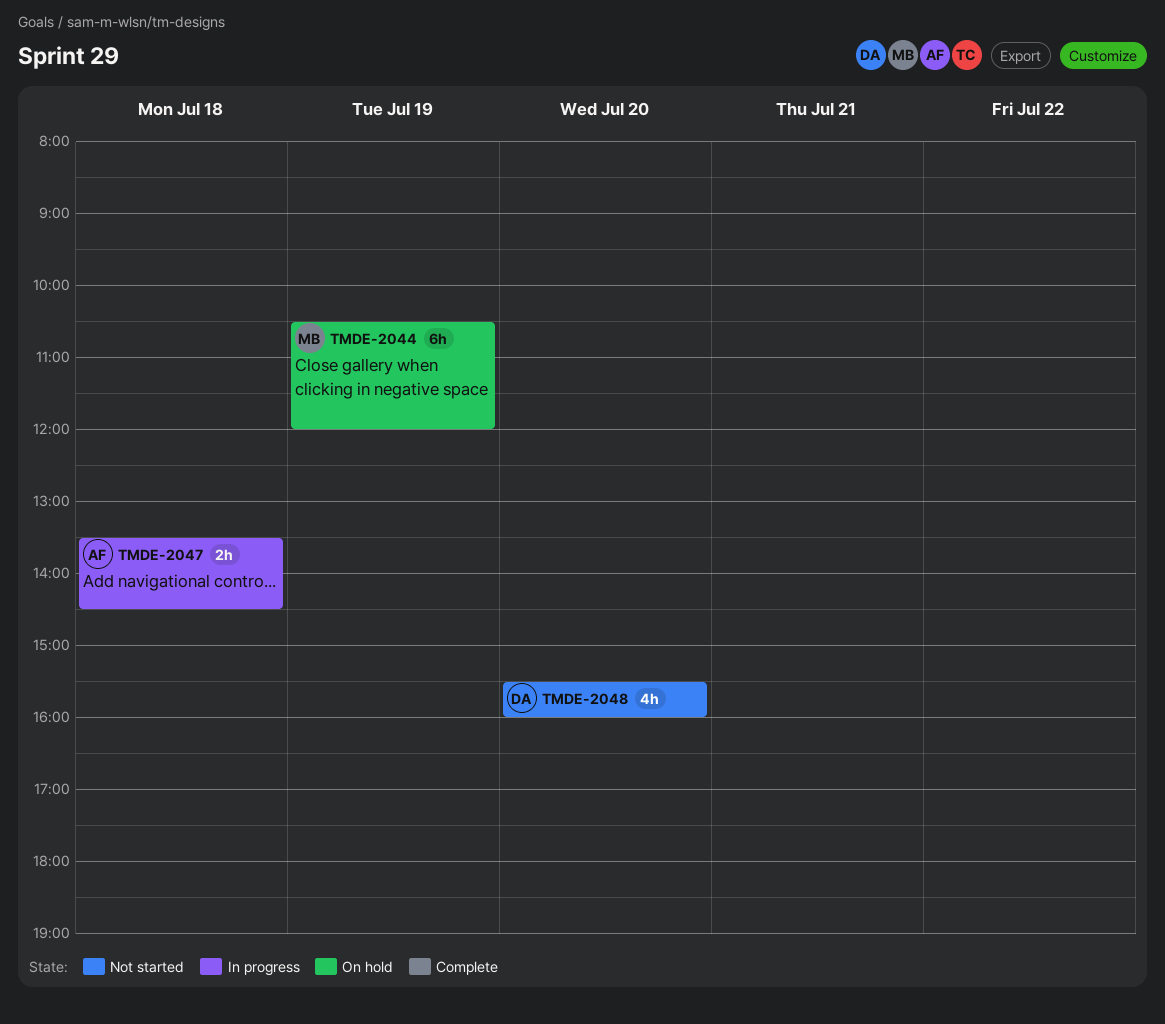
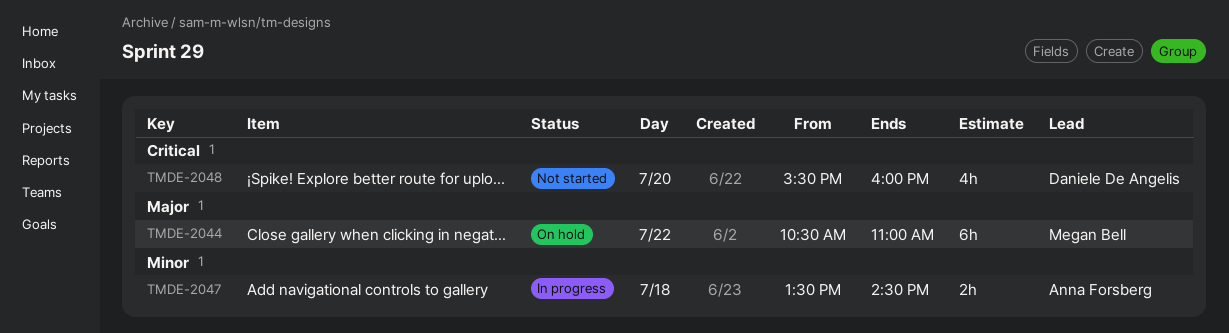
TMDE-2044, day: Jul 19 -> Jul 22
TMDE-2044, ends: 12:00 -> 11:00

